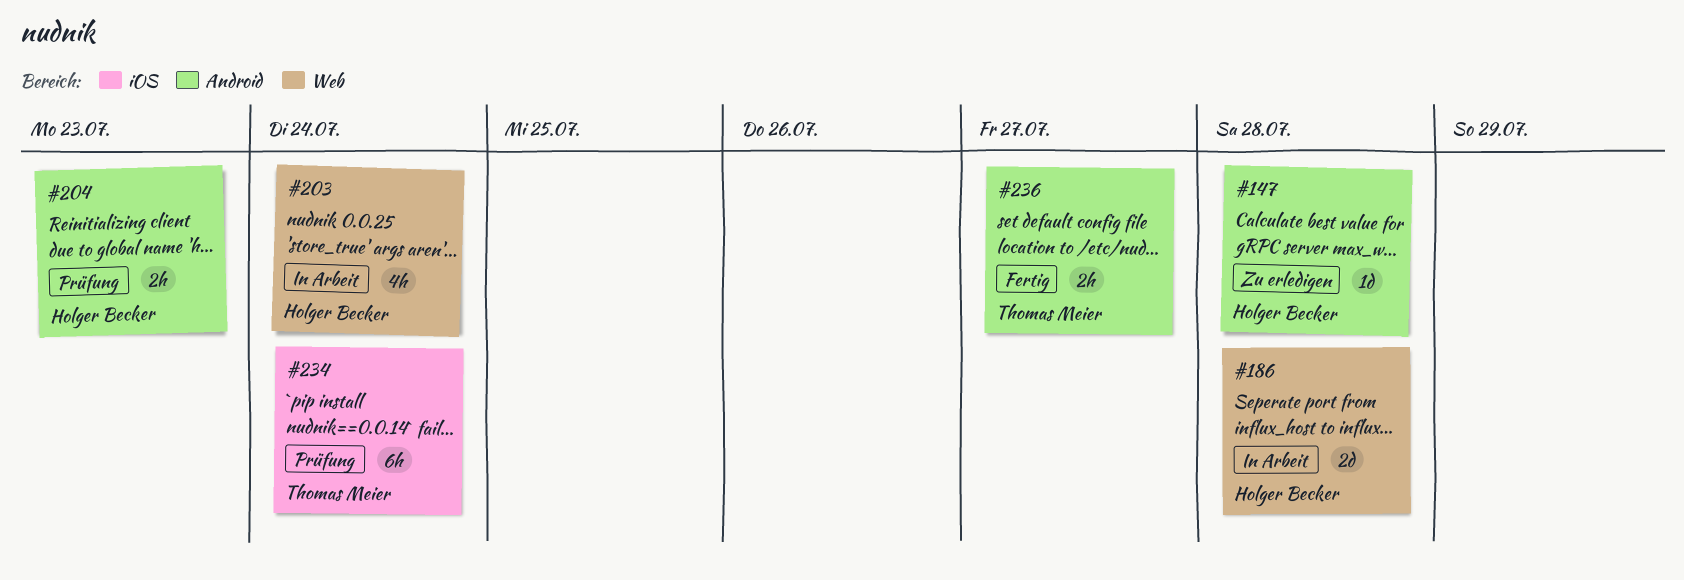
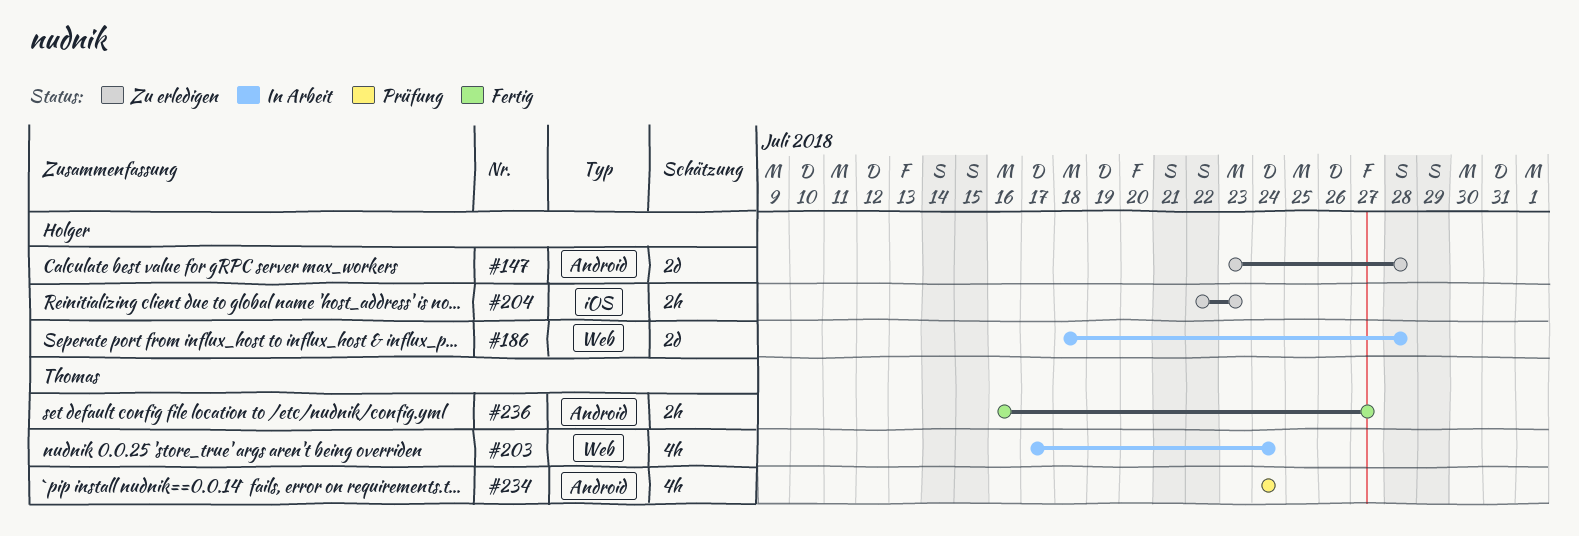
#147, estimate: 1d -> 2d
#203, owner: Holger Becker -> Thomas Meier
#204, status: Prüfung -> Zu erledigen
#204, label: Android -> iOS
#234, label: iOS -> Android
#234, estimate: 6h -> 4h

